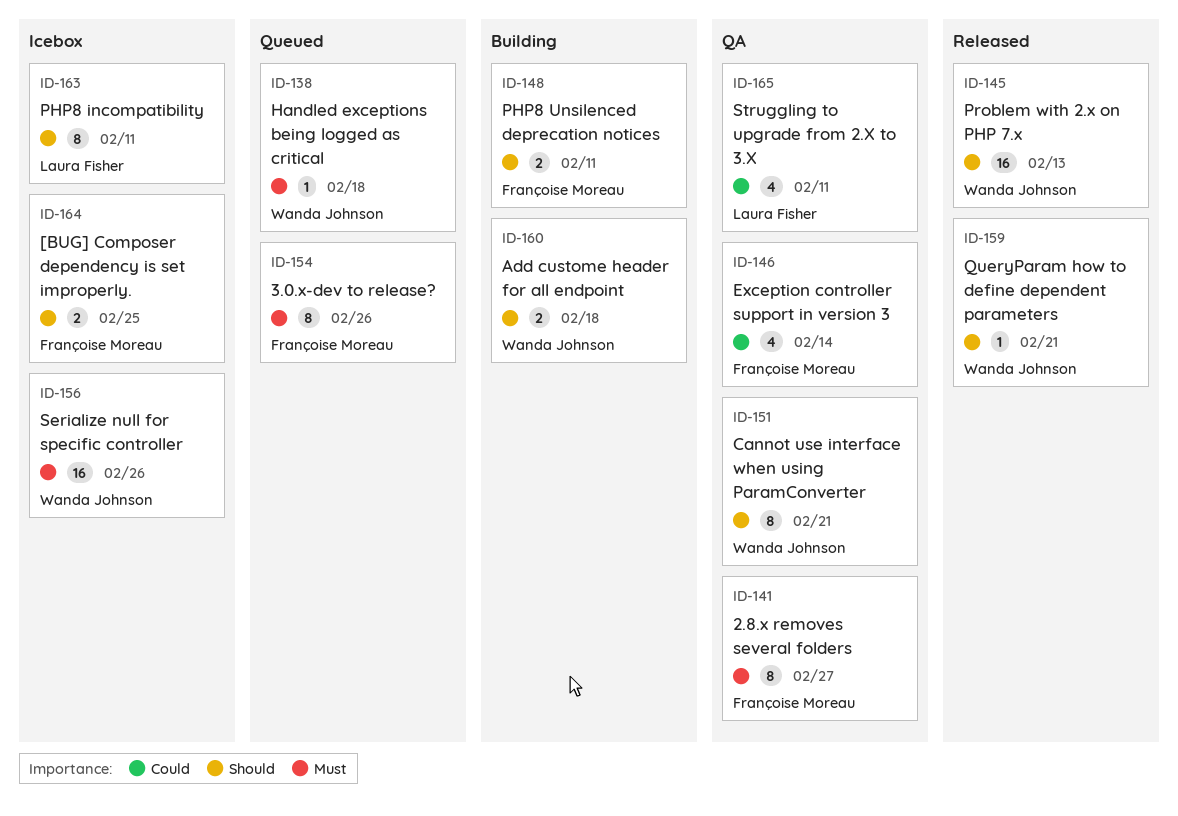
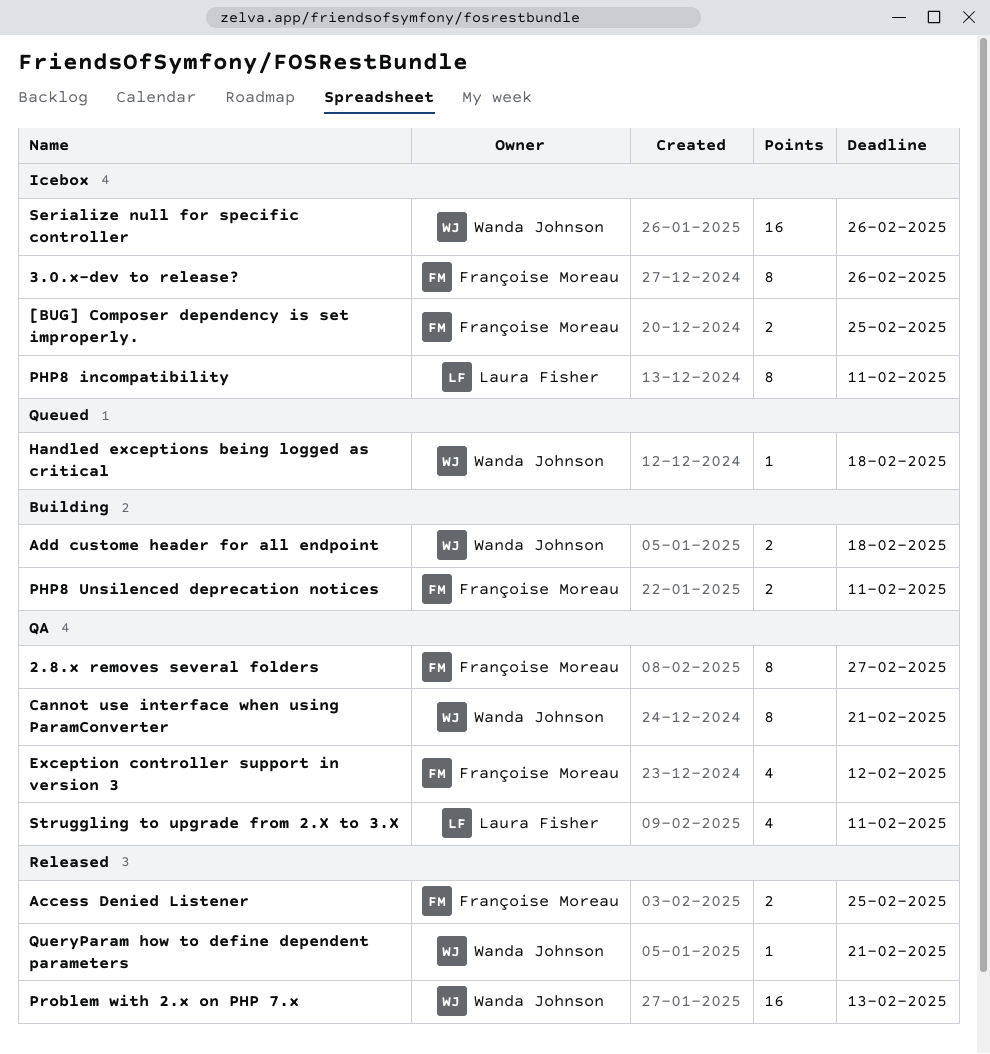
3.0.x-dev to release?, status: Queued -> Icebox
Access Denied Listener: none -> present
Exception controller support in version 3, due: Feb 14 -> Feb 12

